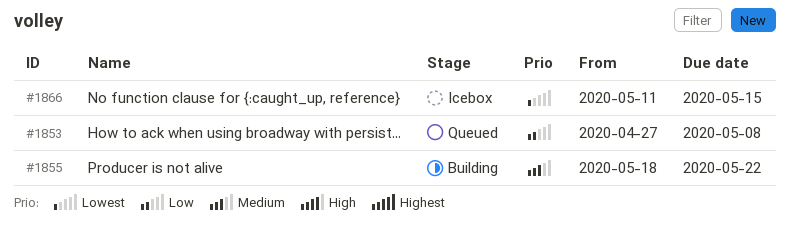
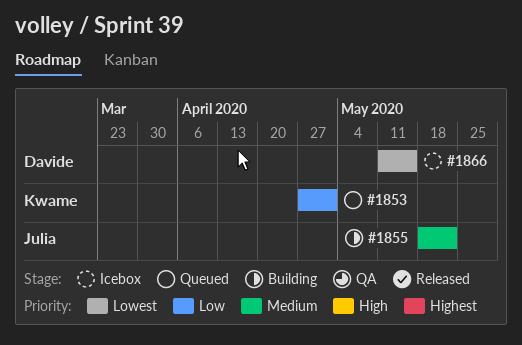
#1853, due: May 8 -> May 1

